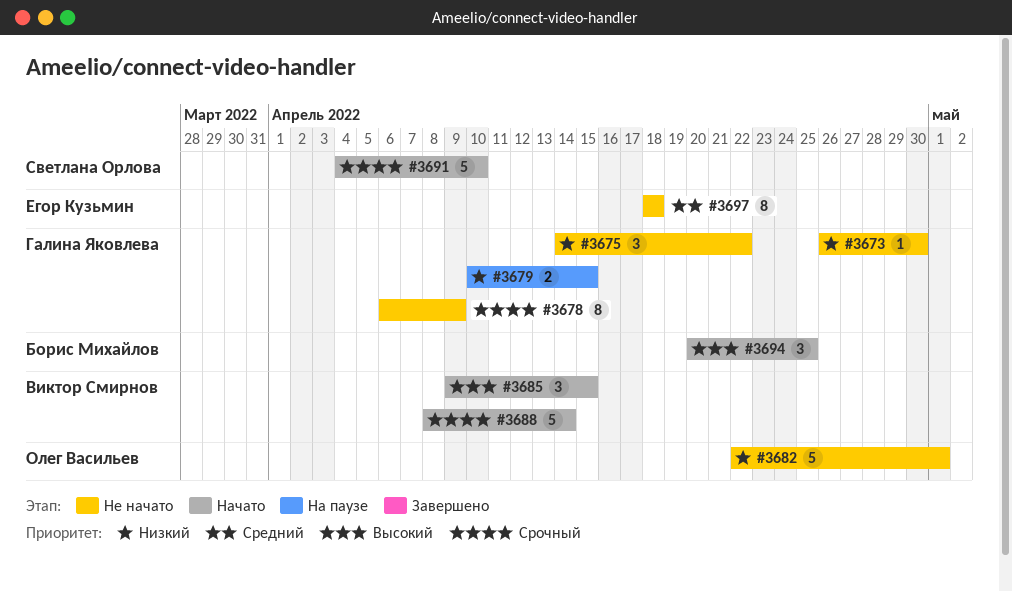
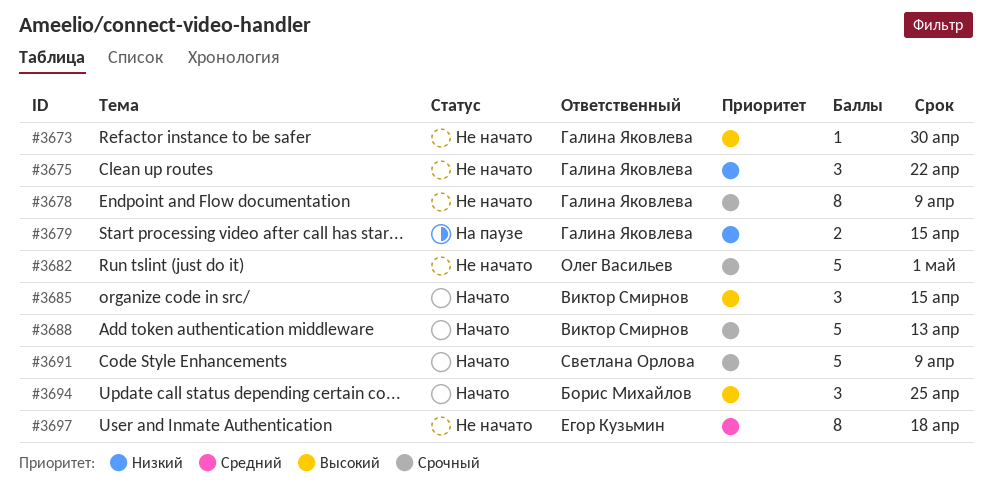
#3673, priority: Низкий -> Высокий
#3682, priority: Низкий -> Срочный
#3688, due: Apr 14 -> Apr 13
#3691, due: Apr 10 -> Apr 9

